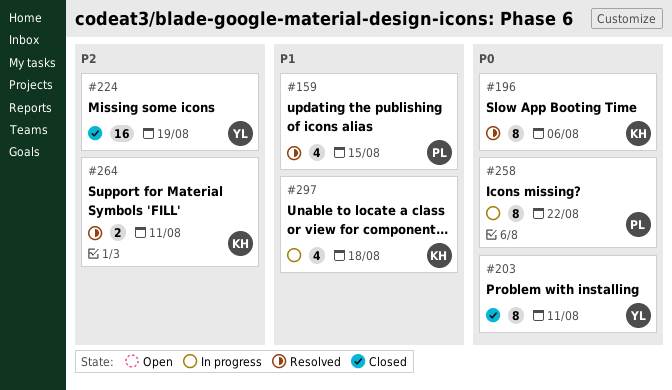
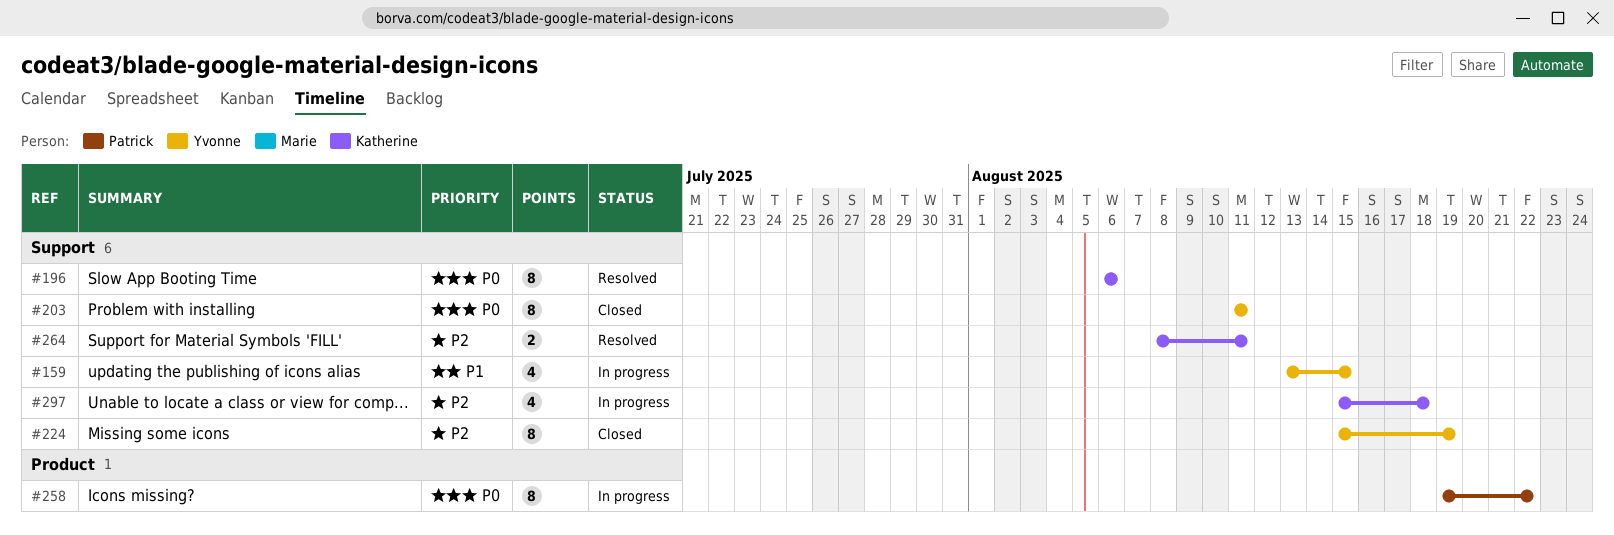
#159, status: Resolved -> In progress
#159, owner: Patrick -> Yvonne
#224, estimate: 16 -> 8
#297, priority: P1 -> P2

